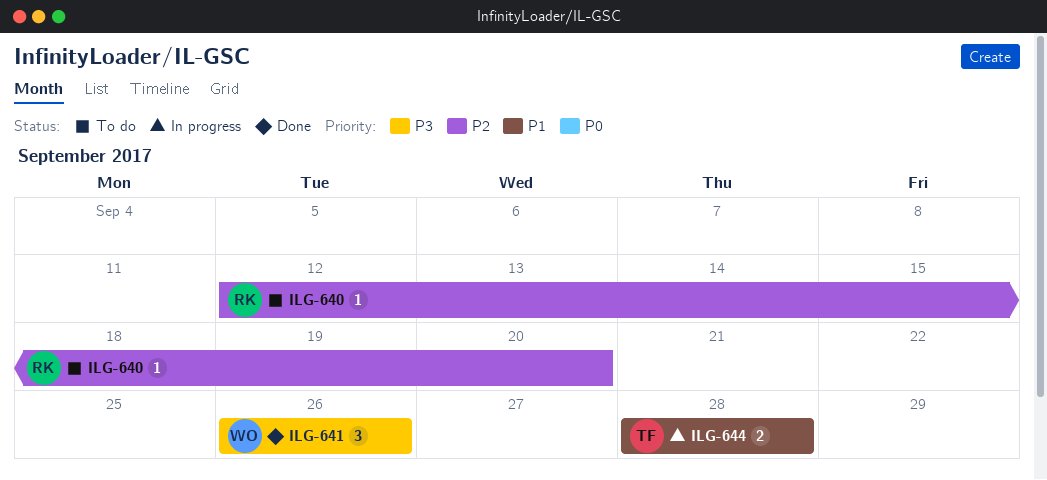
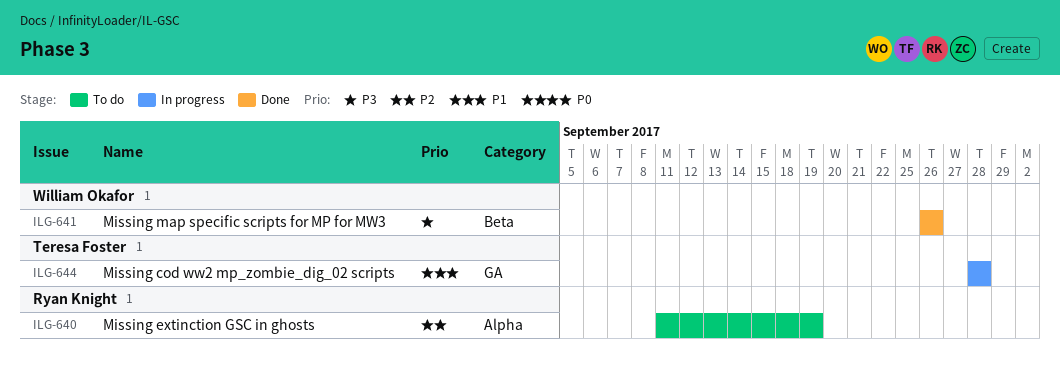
ILG-640, start: Sep 12 -> Sep 11
ILG-640, due: Sep 20 -> Sep 19

